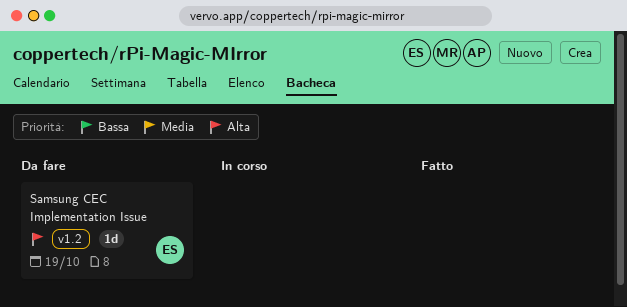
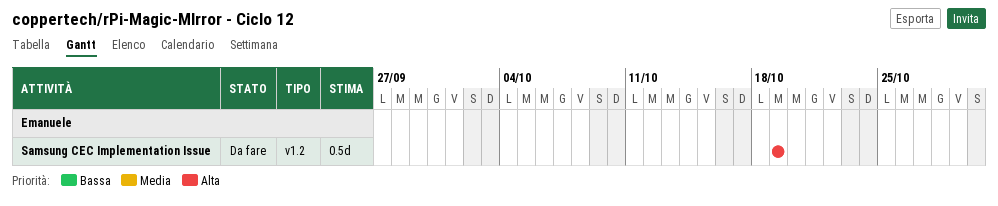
Samsung CEC Implementation Issue, estimate: 1d -> 0.5d

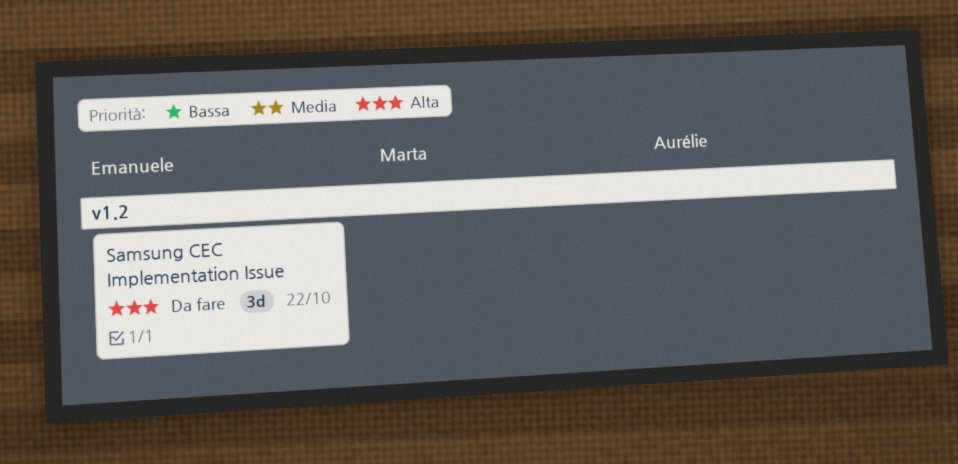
Samsung CEC Implementation Issue, estimate: 0.5d -> 3d
Samsung CEC Implementation Issue, due: Oct 19 -> Oct 22

